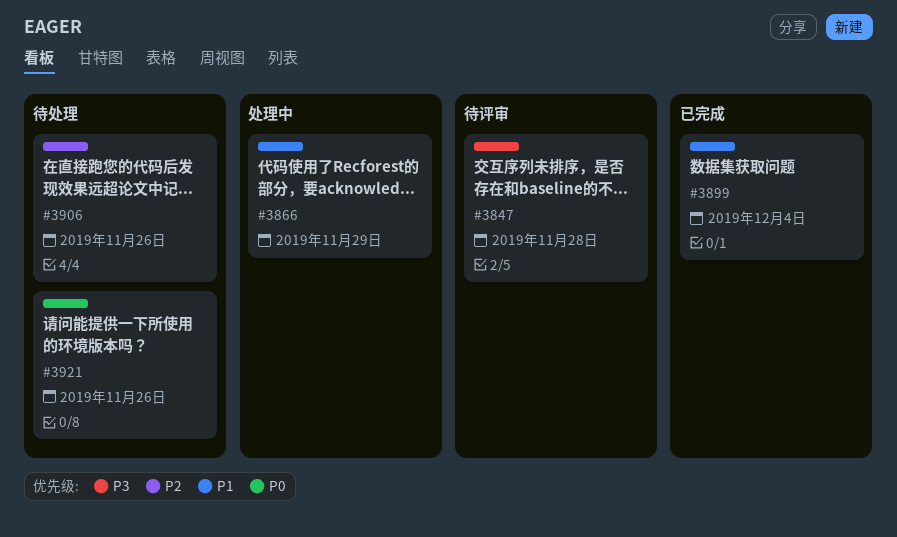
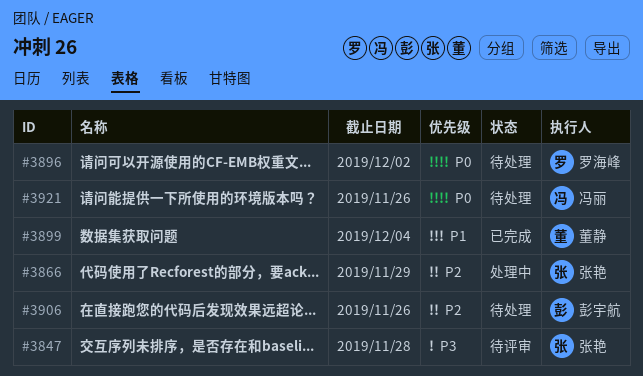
#3866, priority: P1 -> P2
#3896: none -> present

